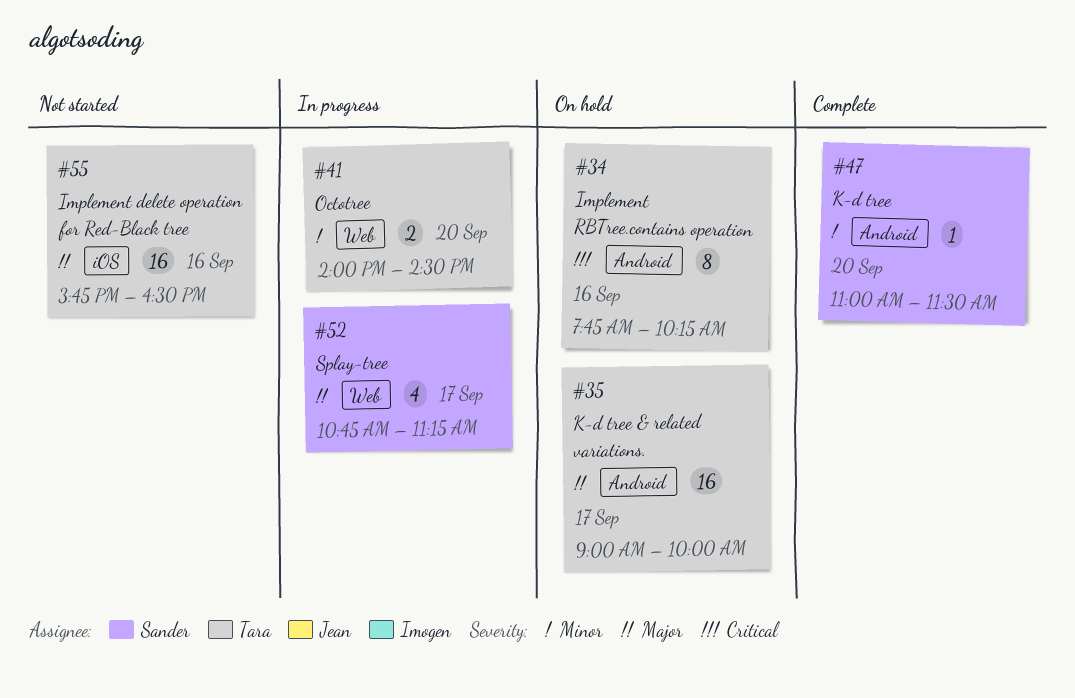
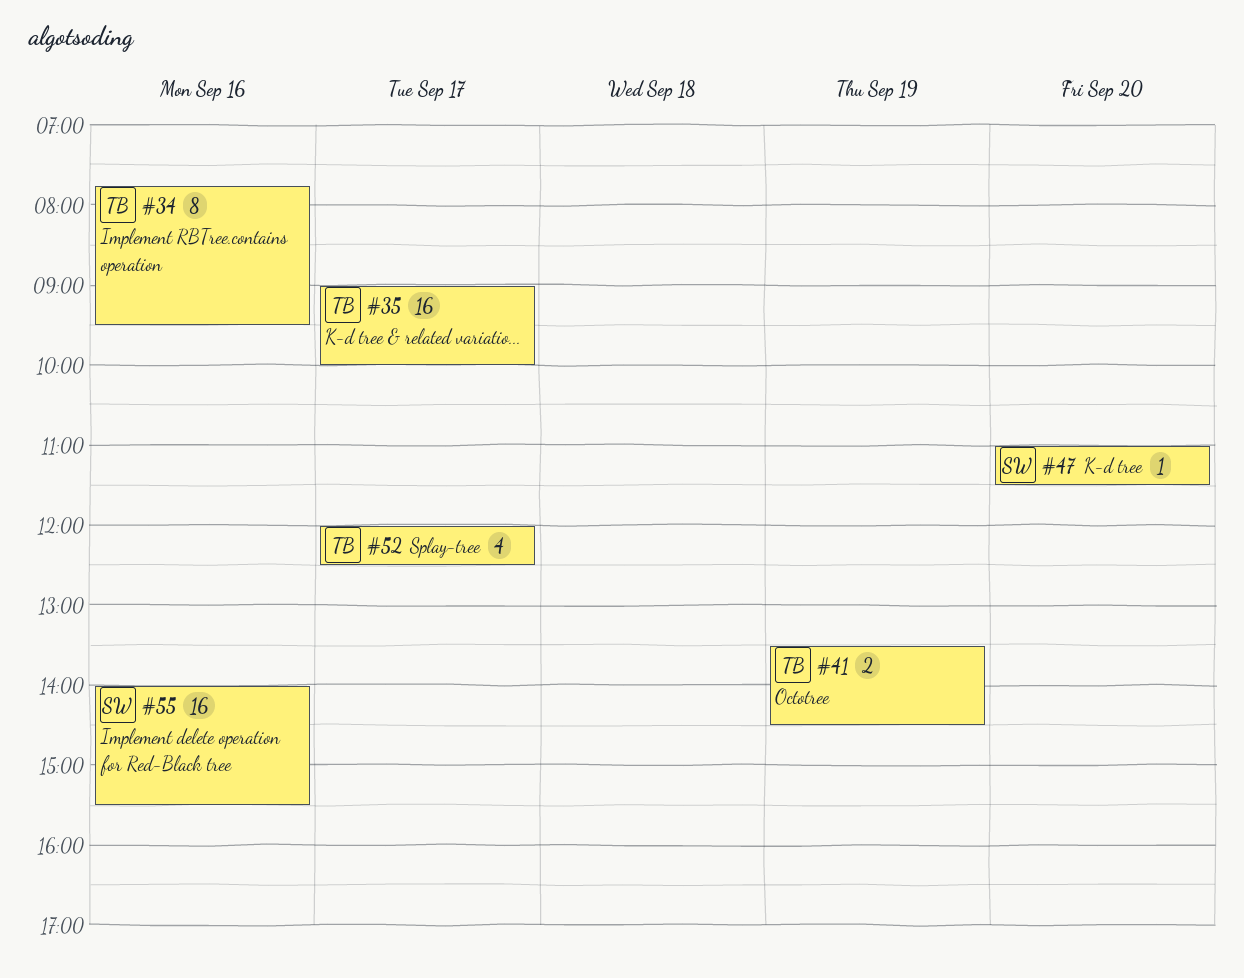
#34, ends: 10:15 -> 09:30
#41, day: Sep 20 -> Sep 19
#41, begins: 14:00 -> 13:30
#52, owner: Sander -> Tara
#52, begins: 10:45 -> 12:00
#52, ends: 11:15 -> 12:30
#55, owner: Tara -> Sander
#55, begins: 15:45 -> 14:00
#55, ends: 16:30 -> 15:30

